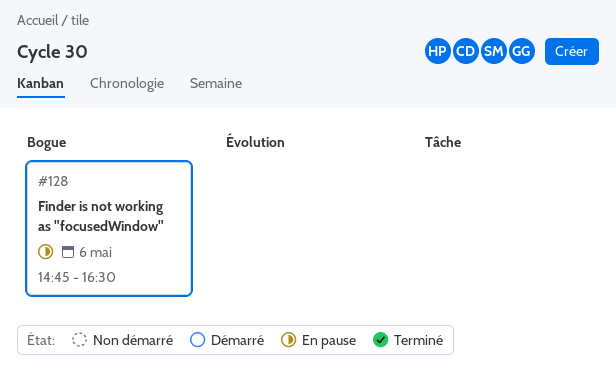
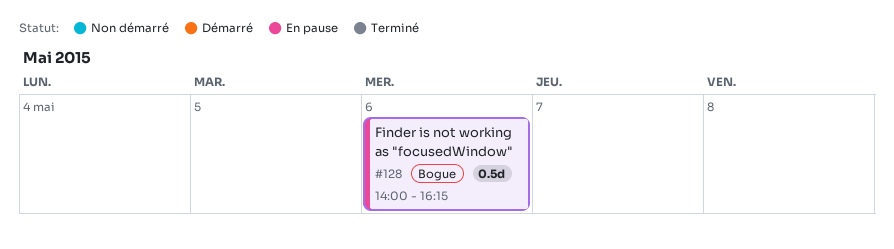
#128, begins: 14:45 -> 14:00
#128, ends: 16:30 -> 16:15

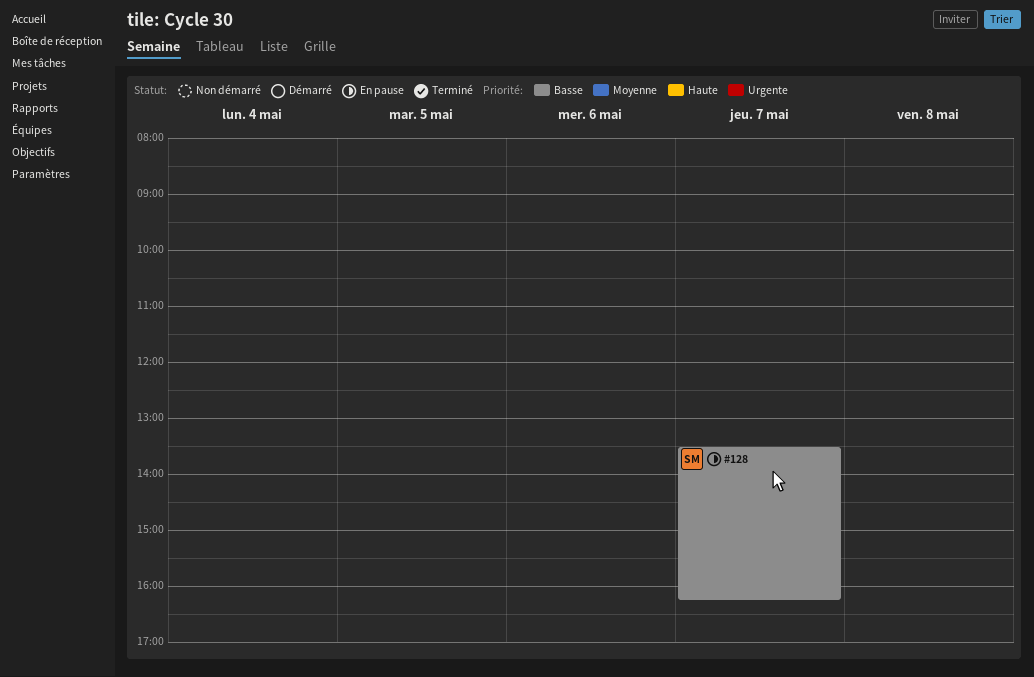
#128, day: May 6 -> May 7
#128, begins: 14:00 -> 13:30

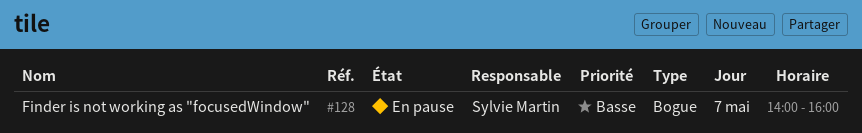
#128, begins: 13:30 -> 14:00
#128, ends: 16:15 -> 16:00

